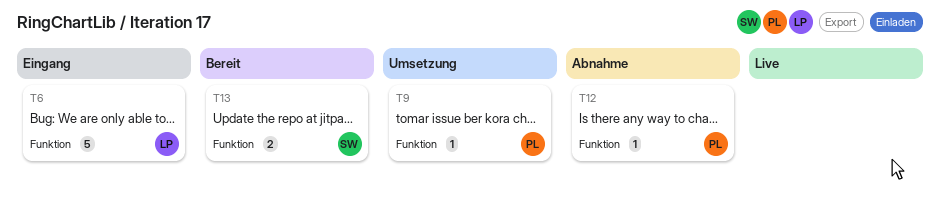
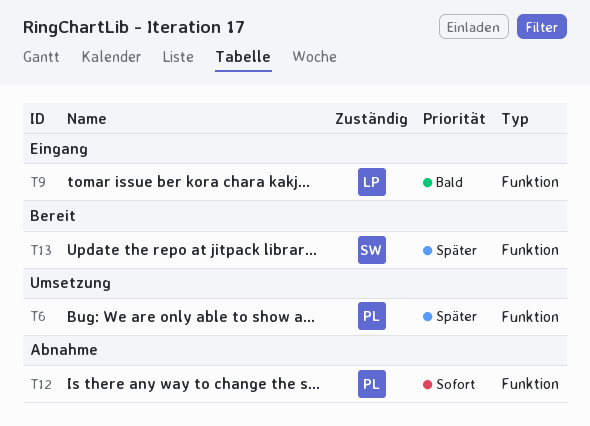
T6, status: Eingang -> Umsetzung
T6, owner: LP -> PL
T9, status: Umsetzung -> Eingang
T9, owner: PL -> LP

